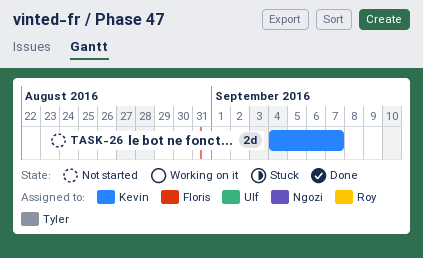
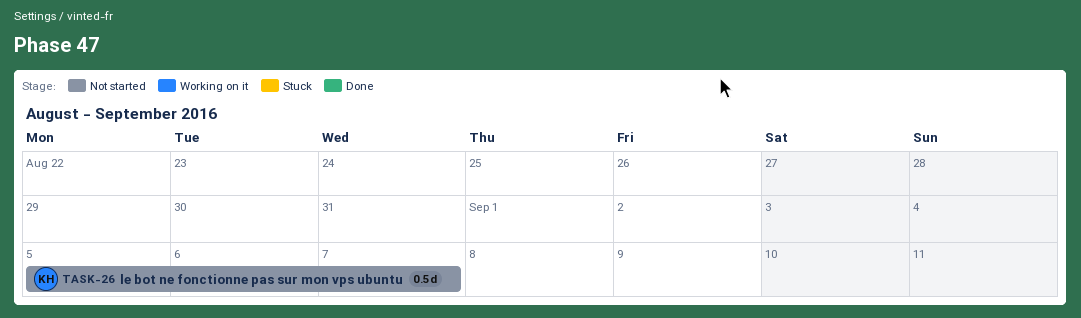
TASK-26, estimate: 2d -> 0.5d
TASK-26, start: Sep 4 -> Sep 5

